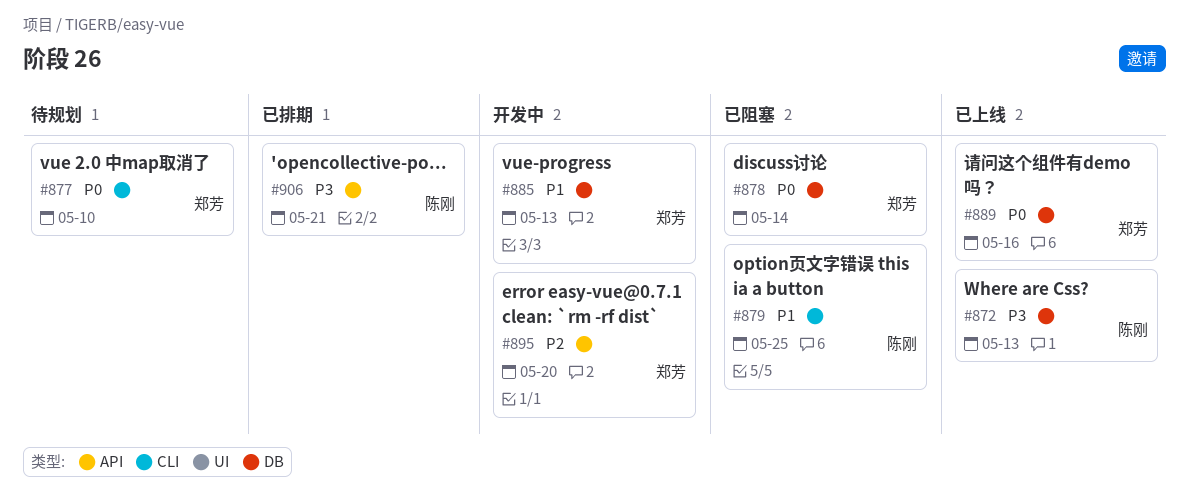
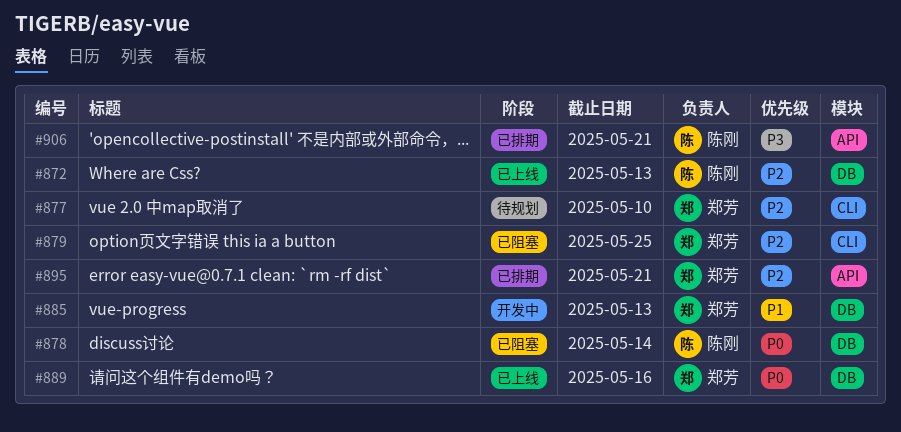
#872, priority: P3 -> P2
#877, priority: P0 -> P2
#878, owner: 郑芳 -> 陈刚
#879, owner: 陈刚 -> 郑芳
#879, priority: P1 -> P2
#895, status: 开发中 -> 已排期
#895, due: May 20 -> May 21

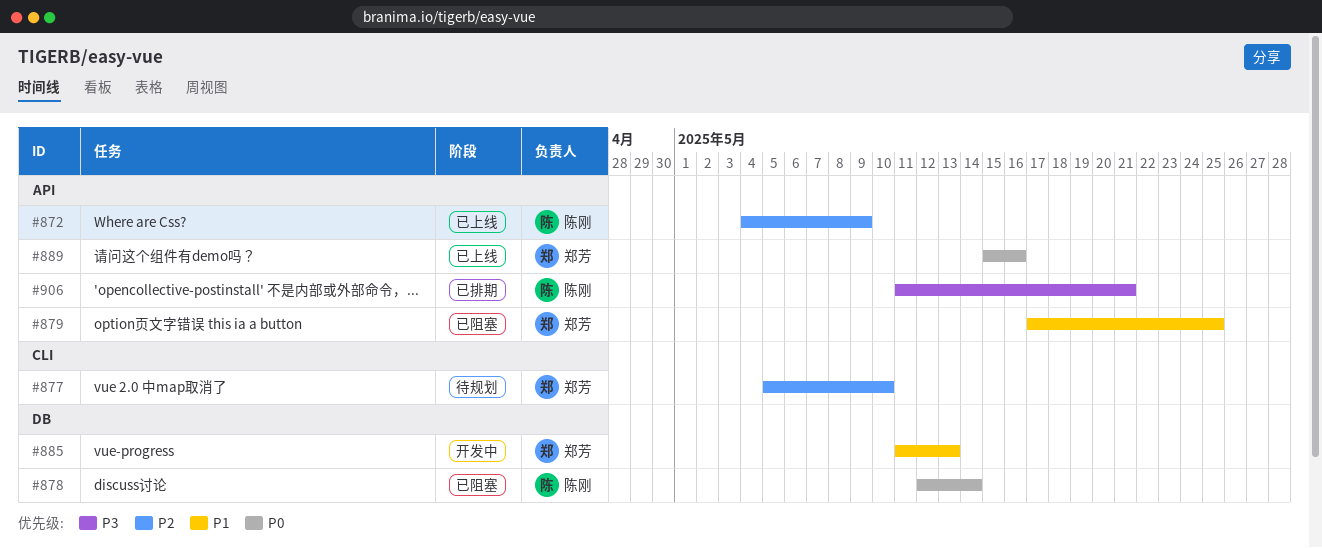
#872, label: DB -> API
#872, due: May 13 -> May 9
#879, priority: P2 -> P1
#879, label: CLI -> API
#889, label: DB -> API
#895: present -> none

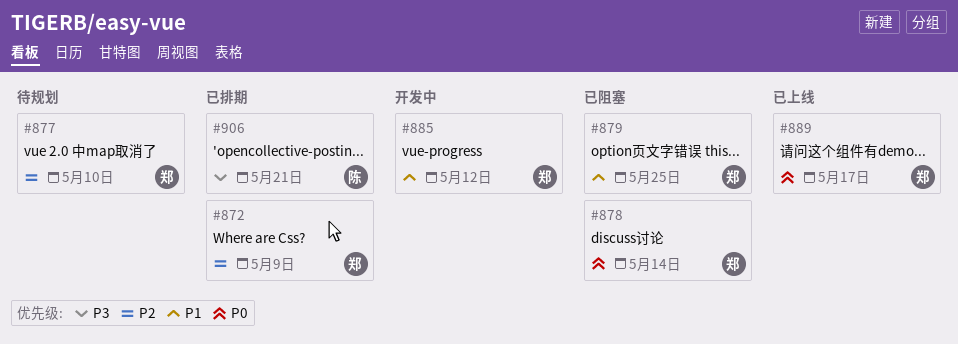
#872, status: 已上线 -> 已排期
#872, owner: 陈刚 -> 郑芳
#878, owner: 陈刚 -> 郑芳
#885, due: May 13 -> May 12
#889, due: May 16 -> May 17

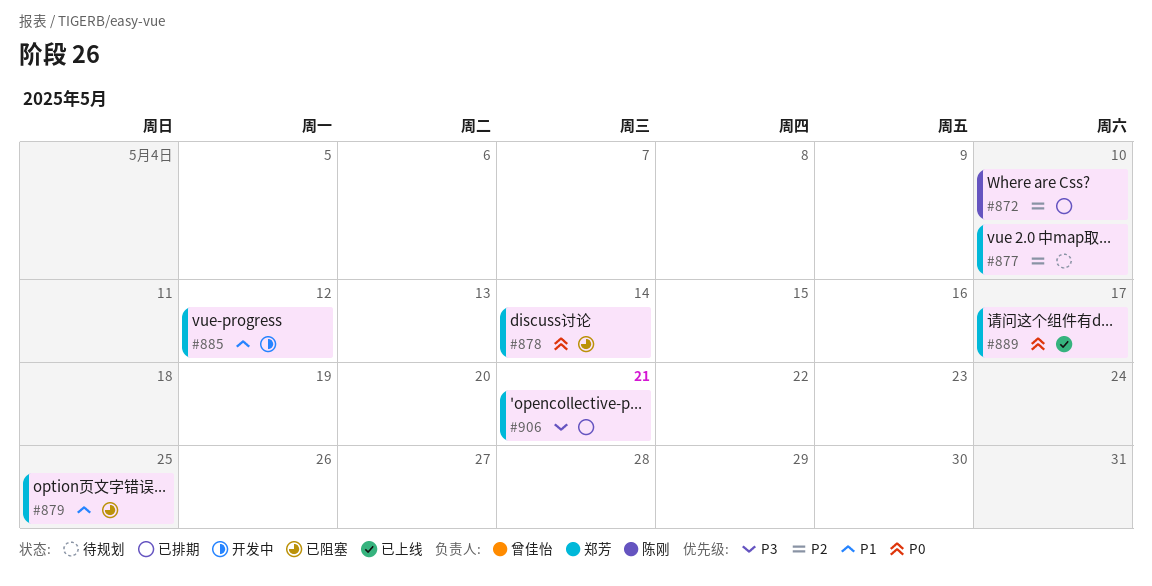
#872, owner: 郑芳 -> 陈刚
#872, due: May 9 -> May 10
#906, owner: 陈刚 -> 郑芳

